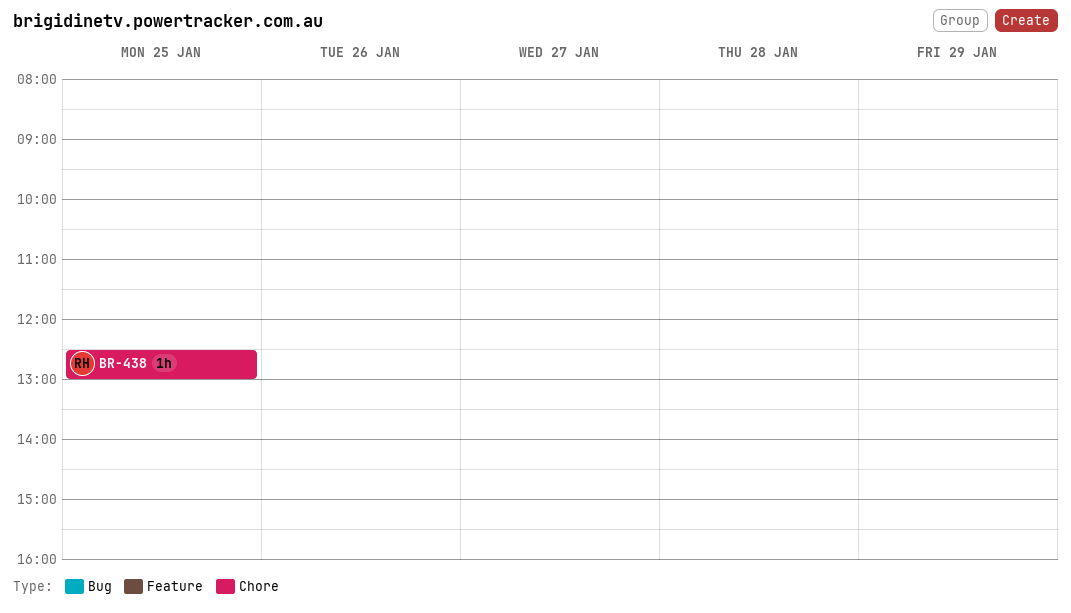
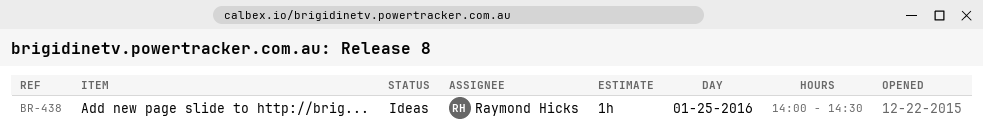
BR-438, begins: 12:30 -> 14:00
BR-438, ends: 13:00 -> 14:30

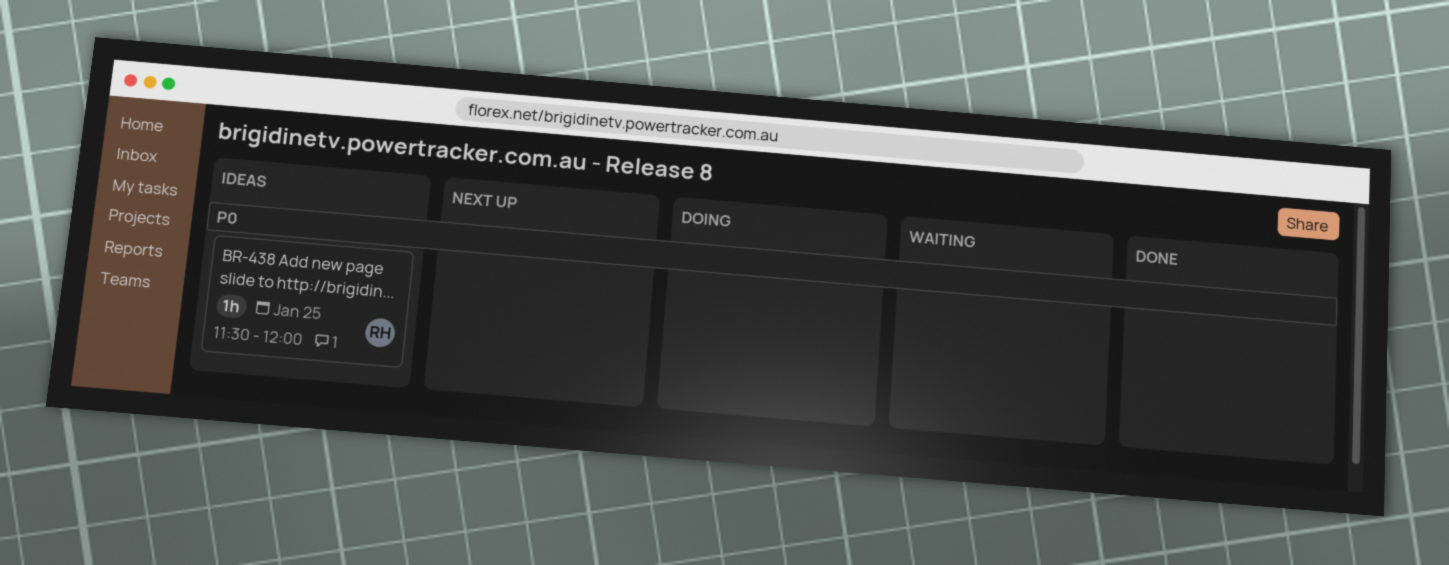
BR-438, begins: 14:00 -> 11:30
BR-438, ends: 14:30 -> 12:00

